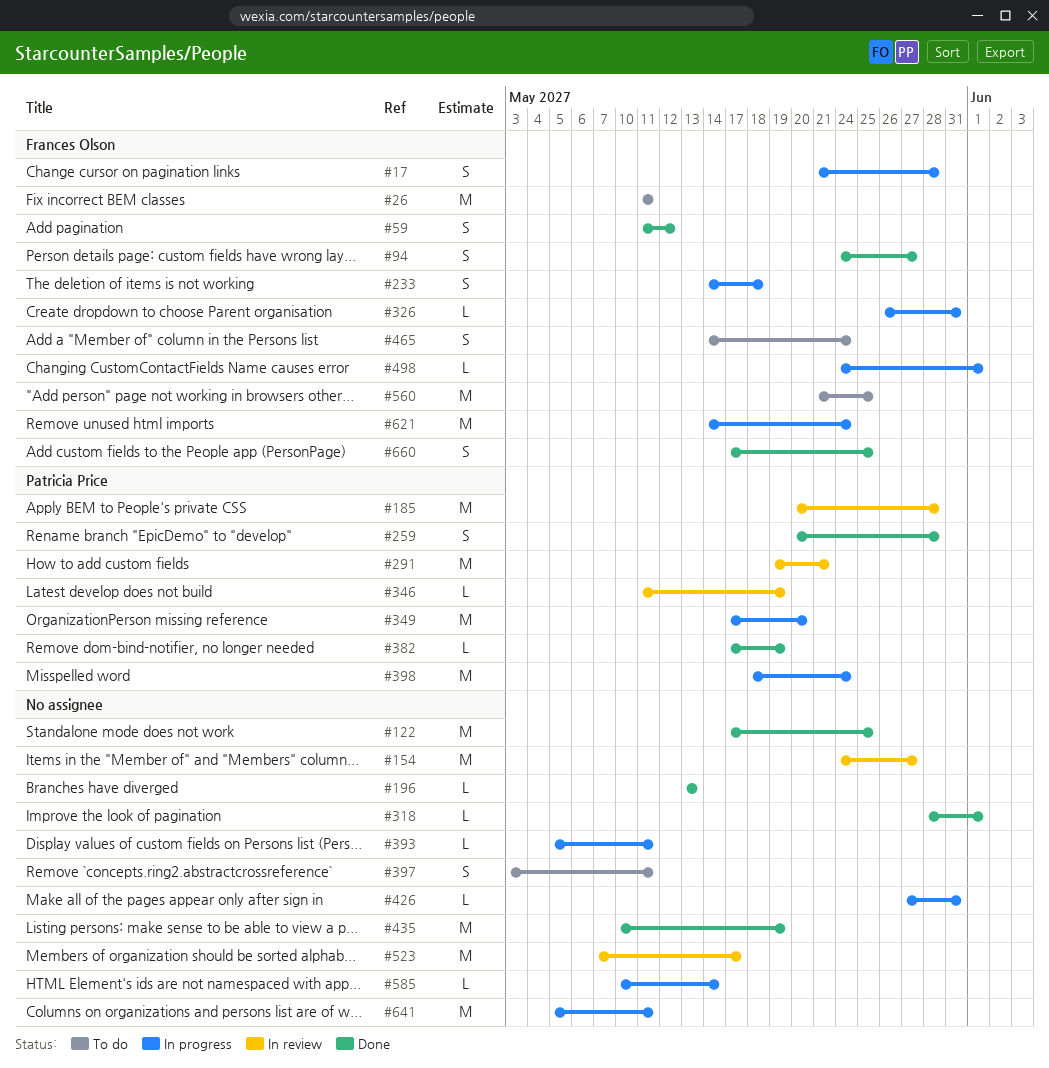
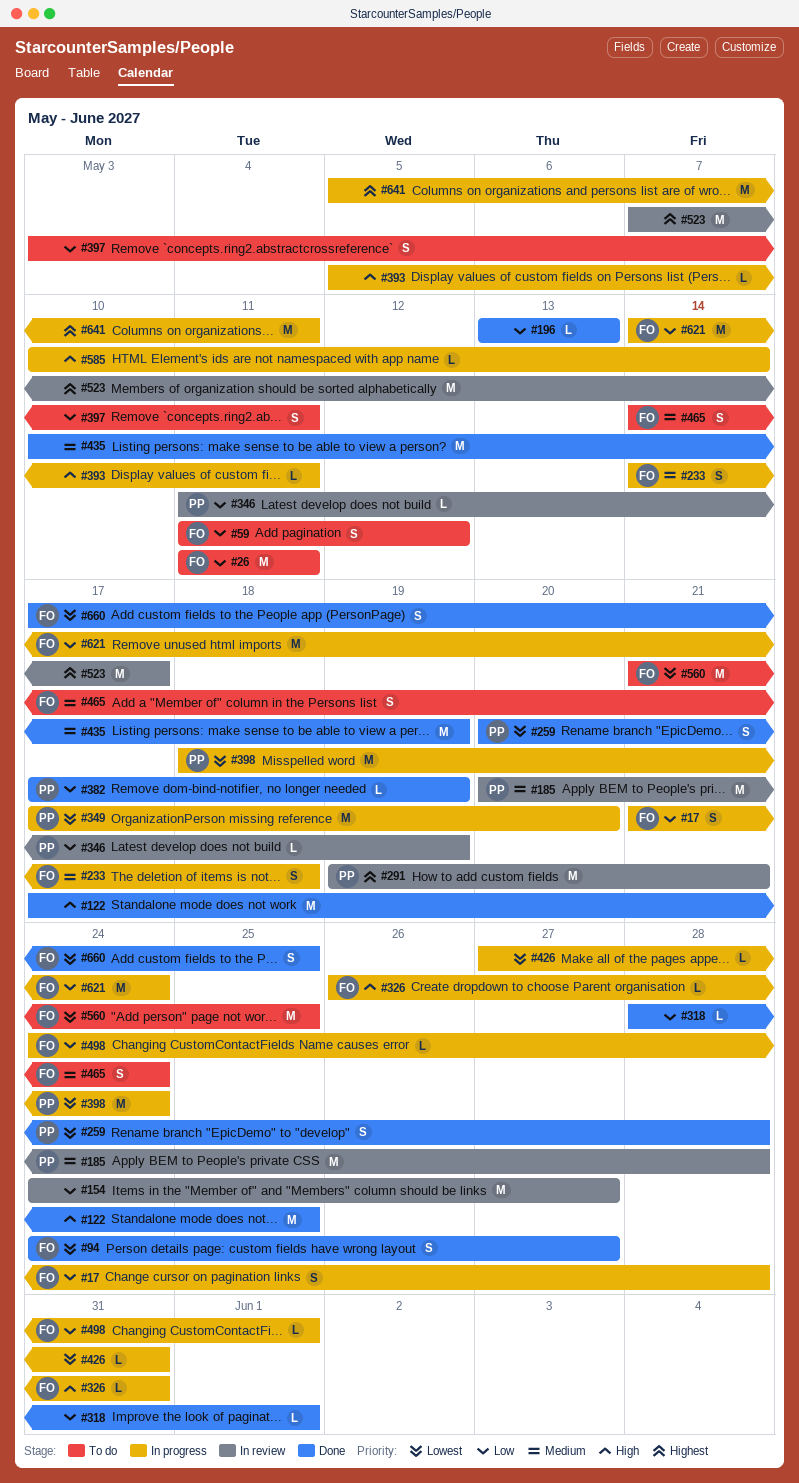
#59, status: Done -> To do

